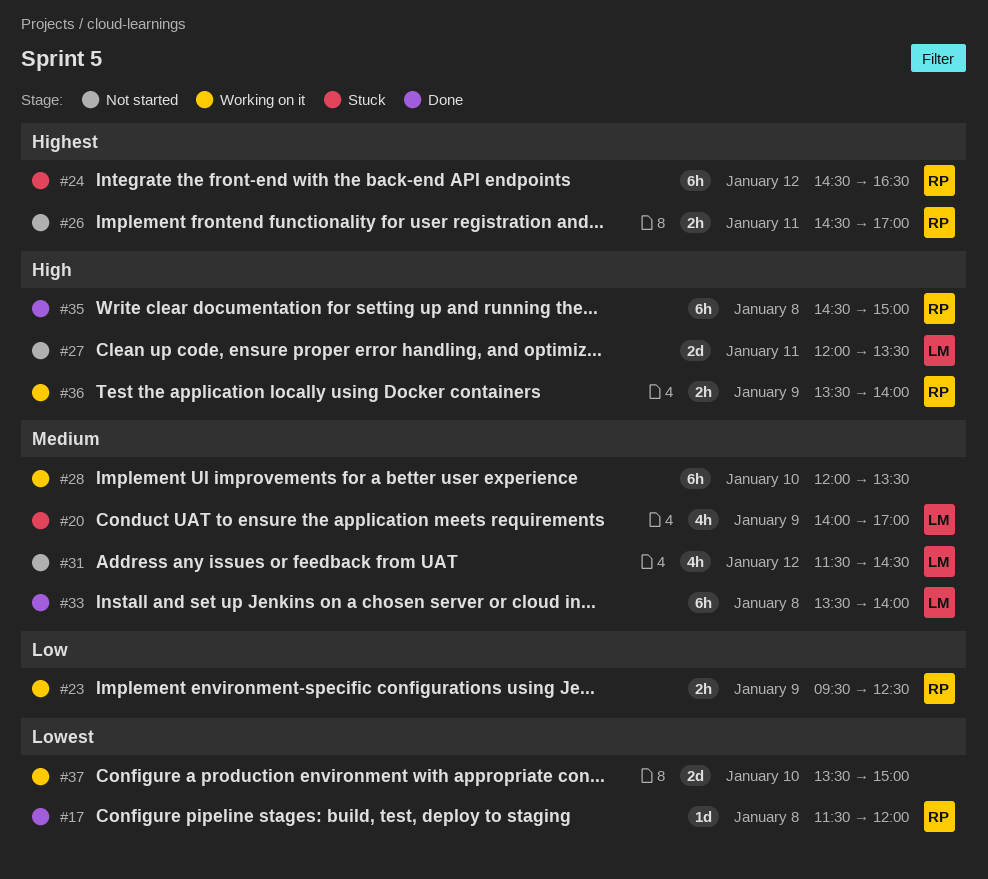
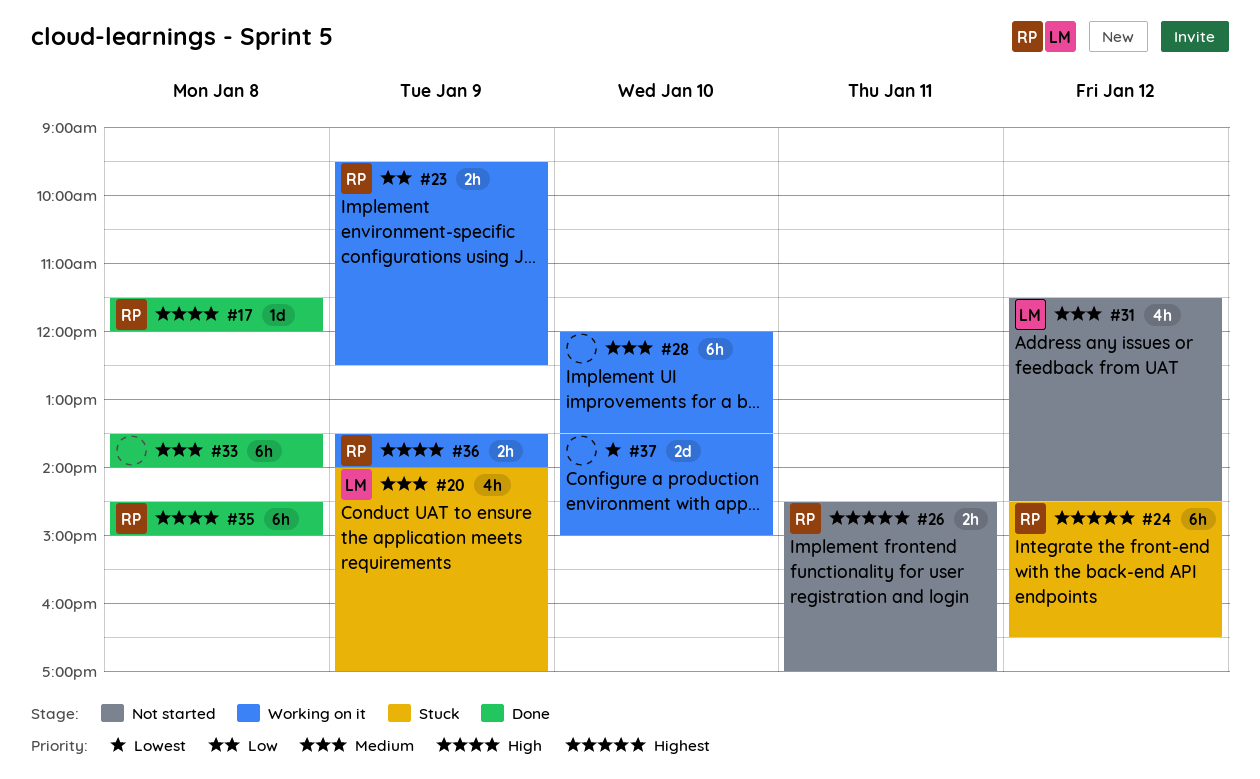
#17, priority: Lowest -> High
#27: present -> none
#33, owner: LM -> none

